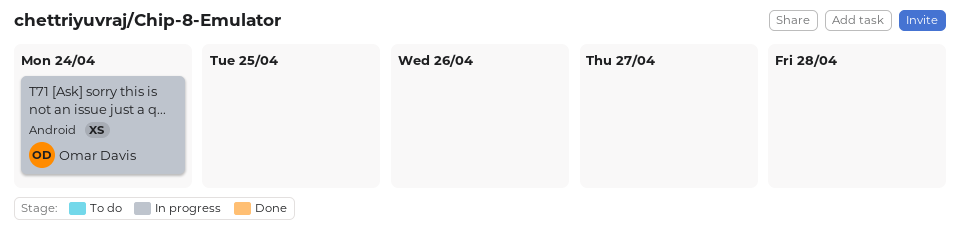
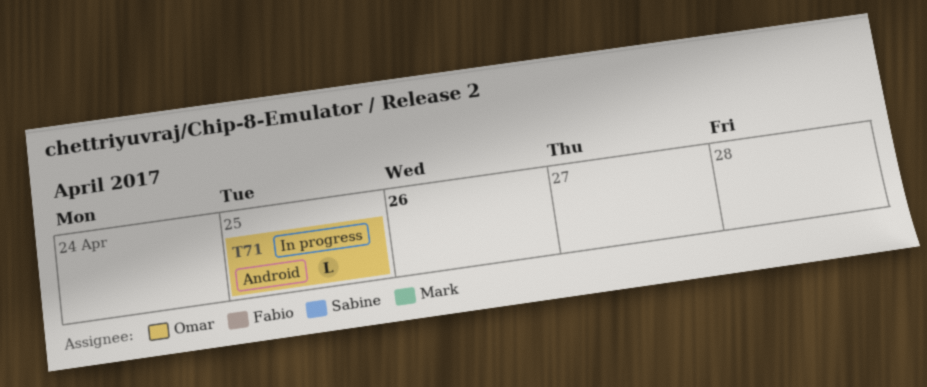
T71, estimate: XS -> L
T71, due: Apr 24 -> Apr 25

